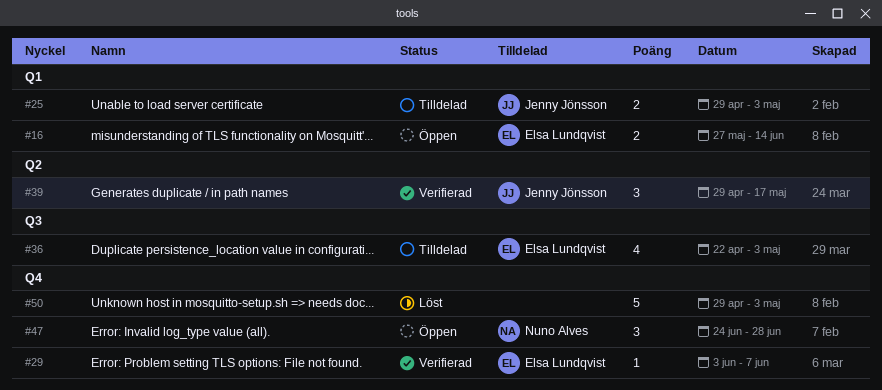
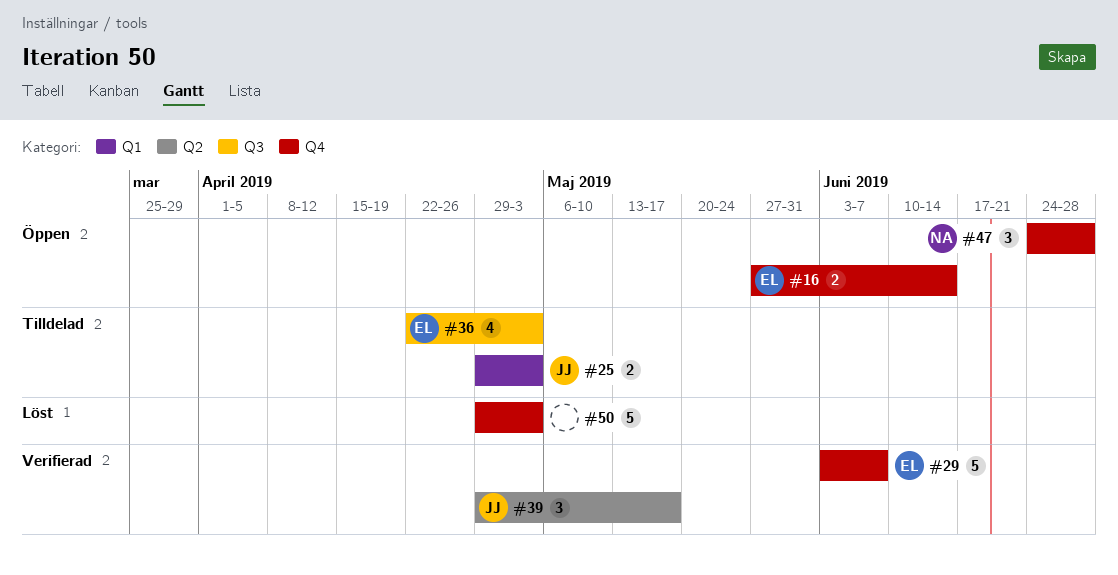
#16, label: Q1 -> Q4
#29, estimate: 1 -> 5

